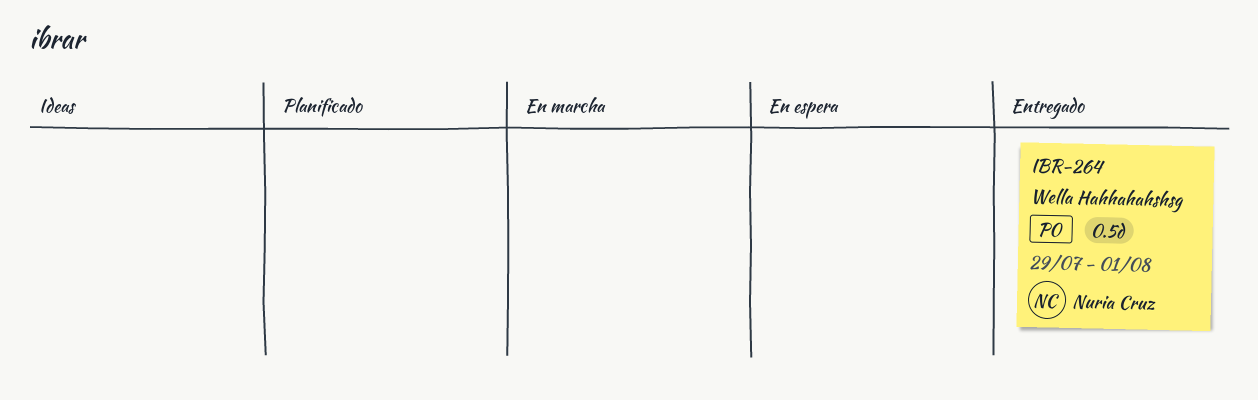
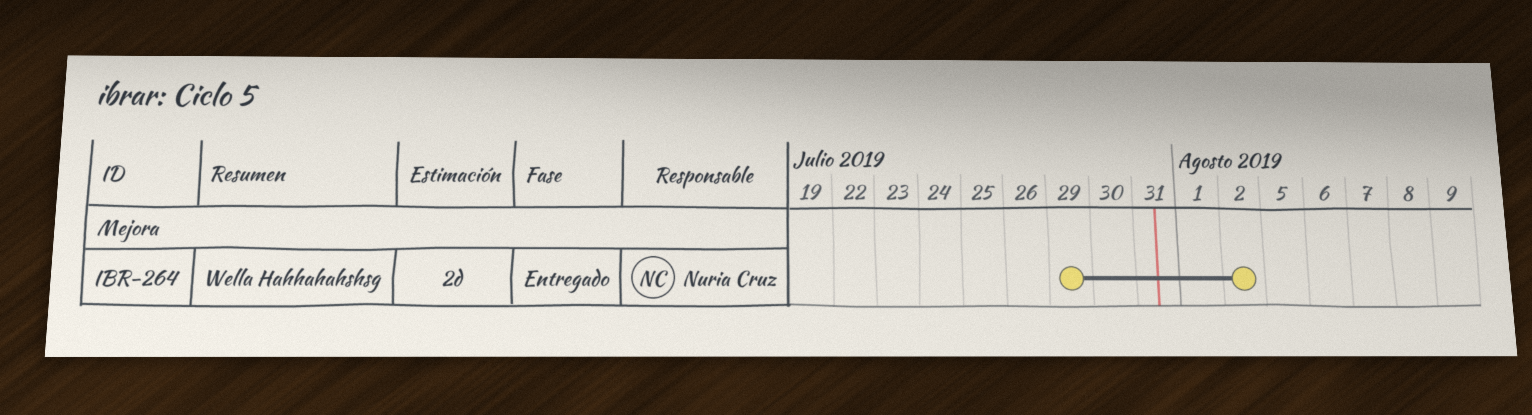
IBR-264, estimate: 0.5d -> 2d
IBR-264, due: Aug 1 -> Aug 2

